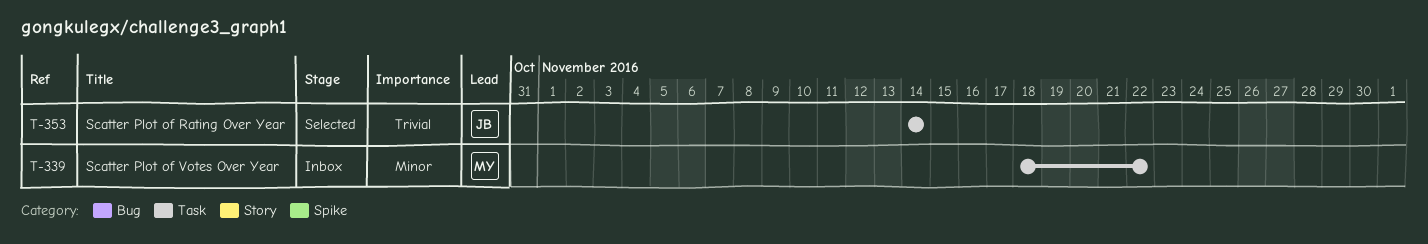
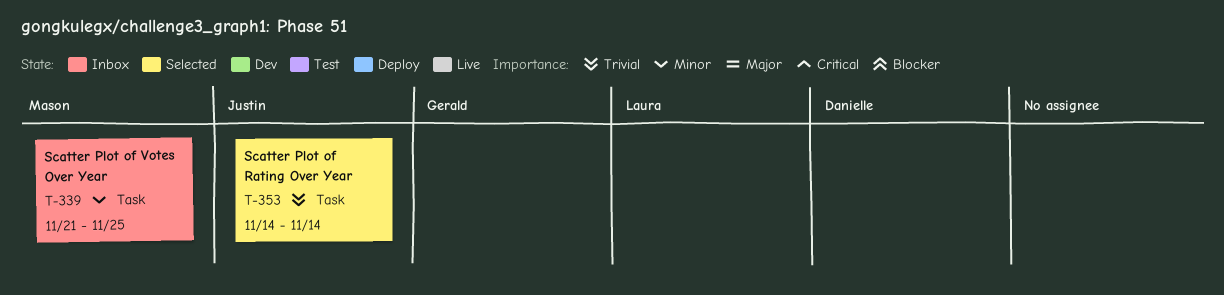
T-339, start: Nov 18 -> Nov 21
T-339, due: Nov 22 -> Nov 25

